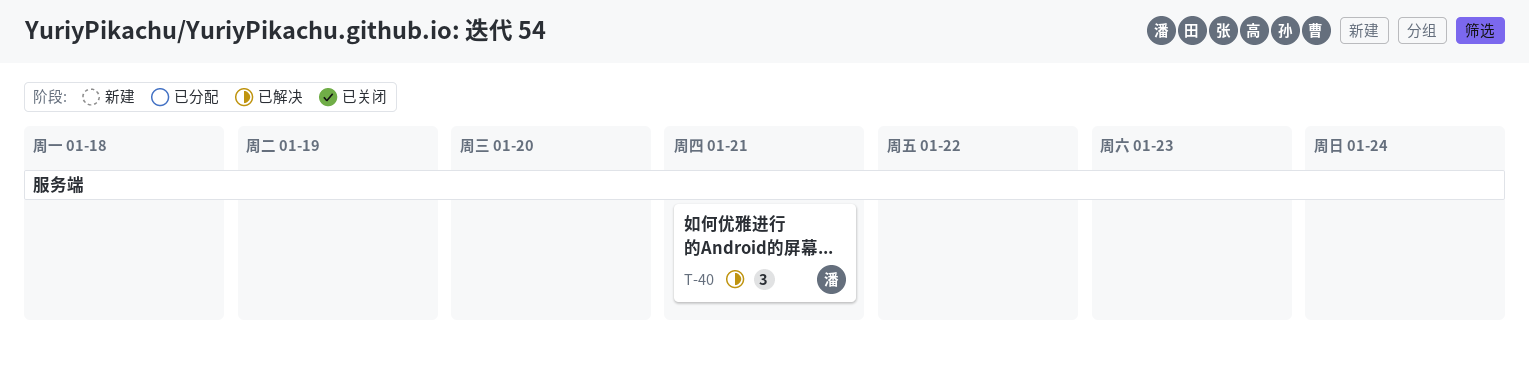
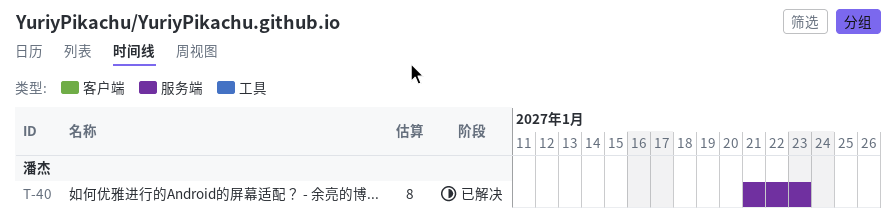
T-40, estimate: 3 -> 8
T-40, due: Jan 21 -> Jan 23

